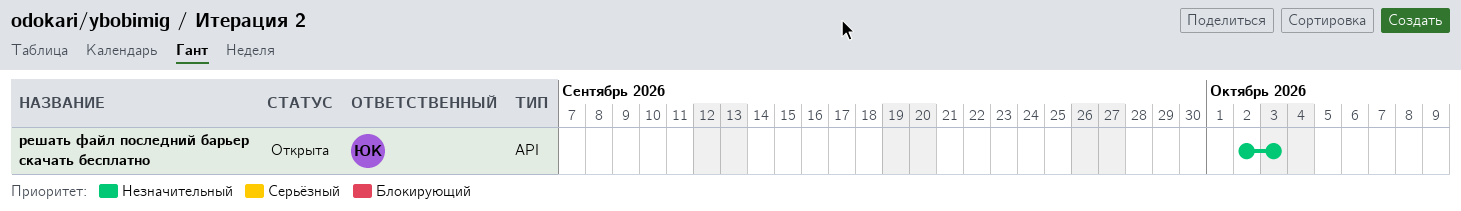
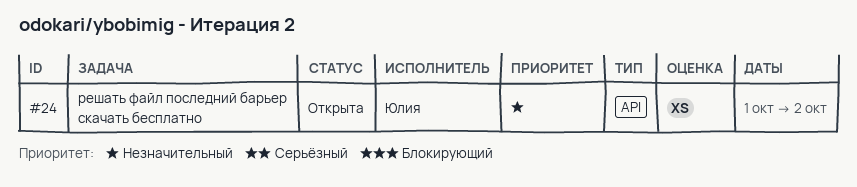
решать файл последний барьер скачать бесплатно, start: Oct 2 -> Oct 1
решать файл последний барьер скачать бесплатно, due: Oct 3 -> Oct 2

